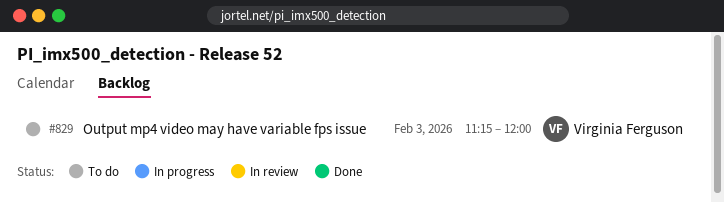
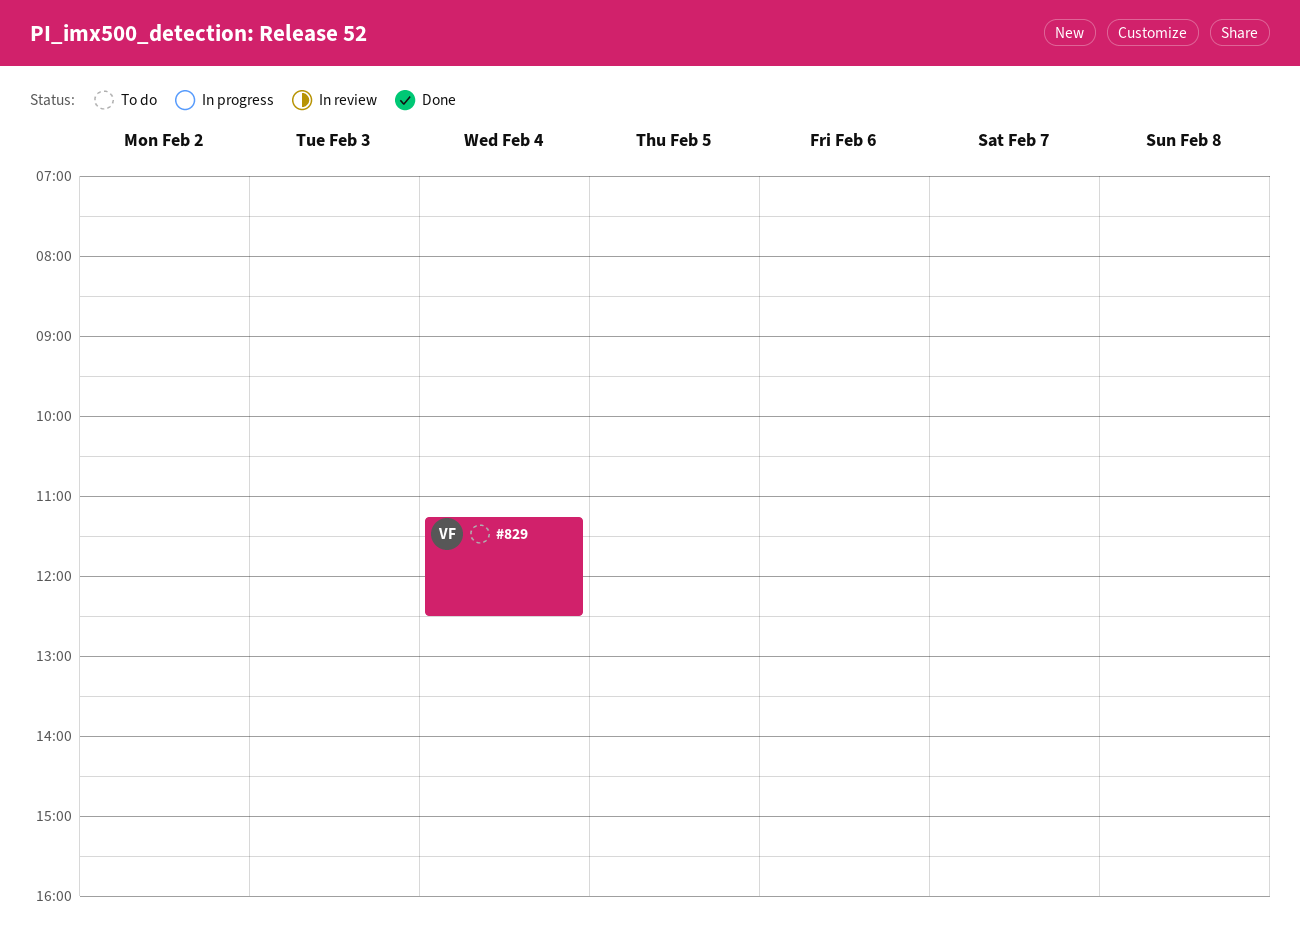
#829, day: Feb 3 -> Feb 4
#829, ends: 12:00 -> 12:30

